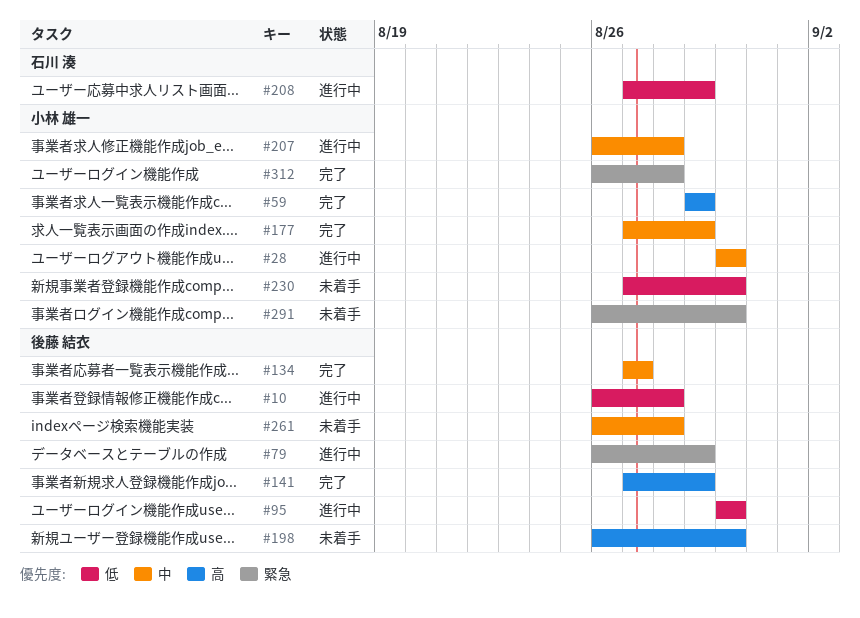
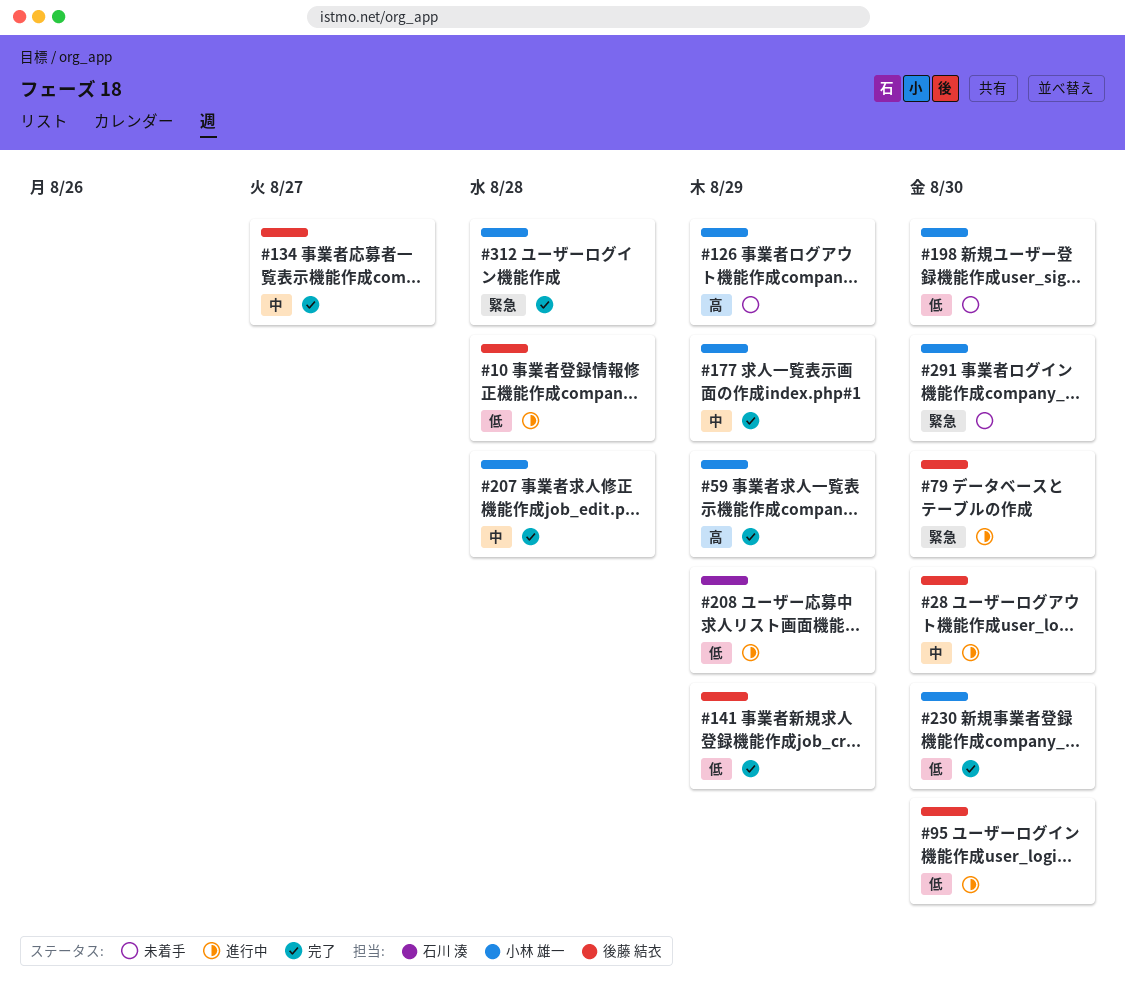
#28, owner: 小林 雄一 -> 後藤 結衣
#79, due: Aug 29 -> Aug 30
#126: none -> present
#141, priority: 高 -> 低
#198, owner: 後藤 結衣 -> 小林 雄一
#198, priority: 高 -> 低
#207, status: 進行中 -> 完了
#230, status: 未着手 -> 完了
#261: present -> none

